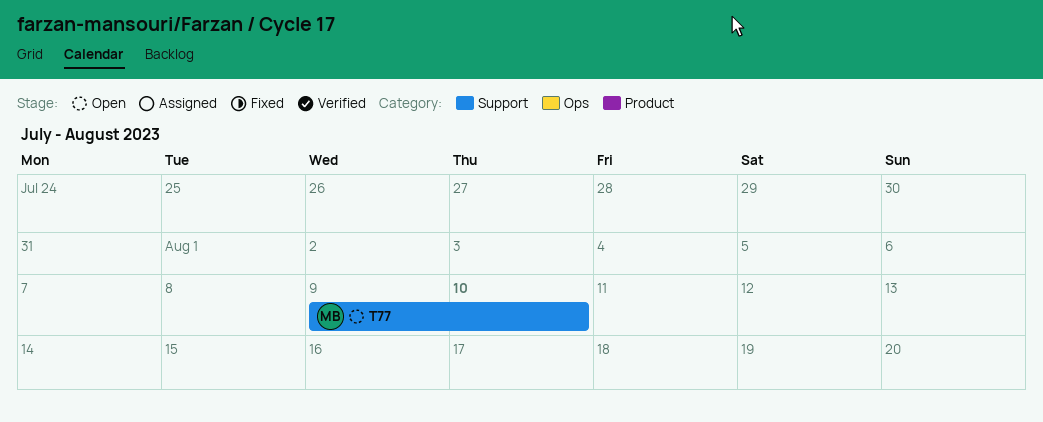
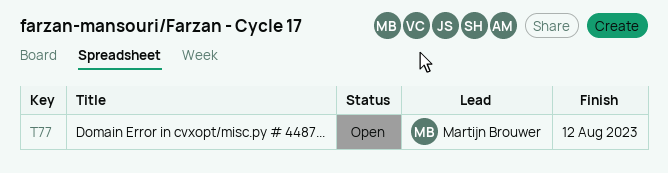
T77, due: Aug 10 -> Aug 12

